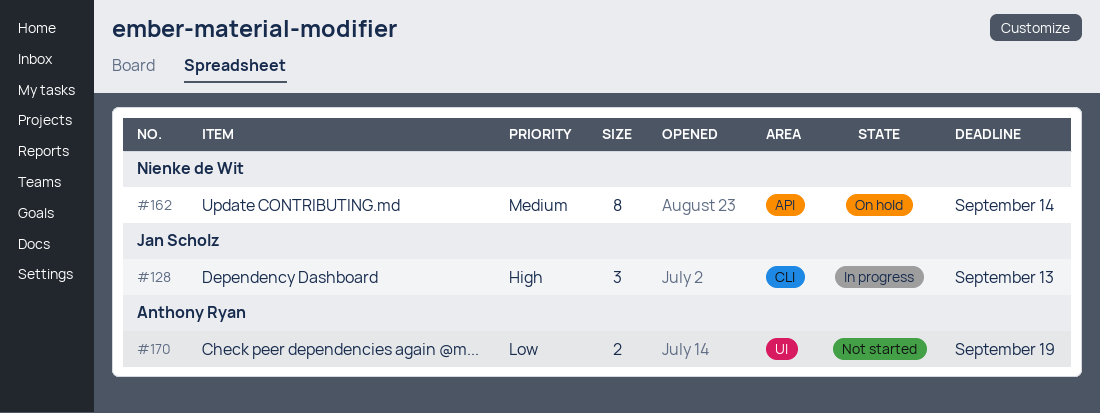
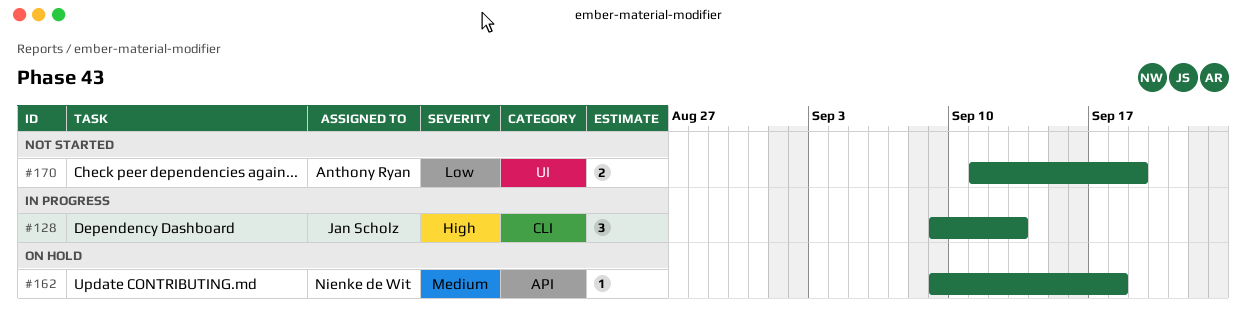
#162, estimate: 8 -> 1
#162, due: Sep 14 -> Sep 18

